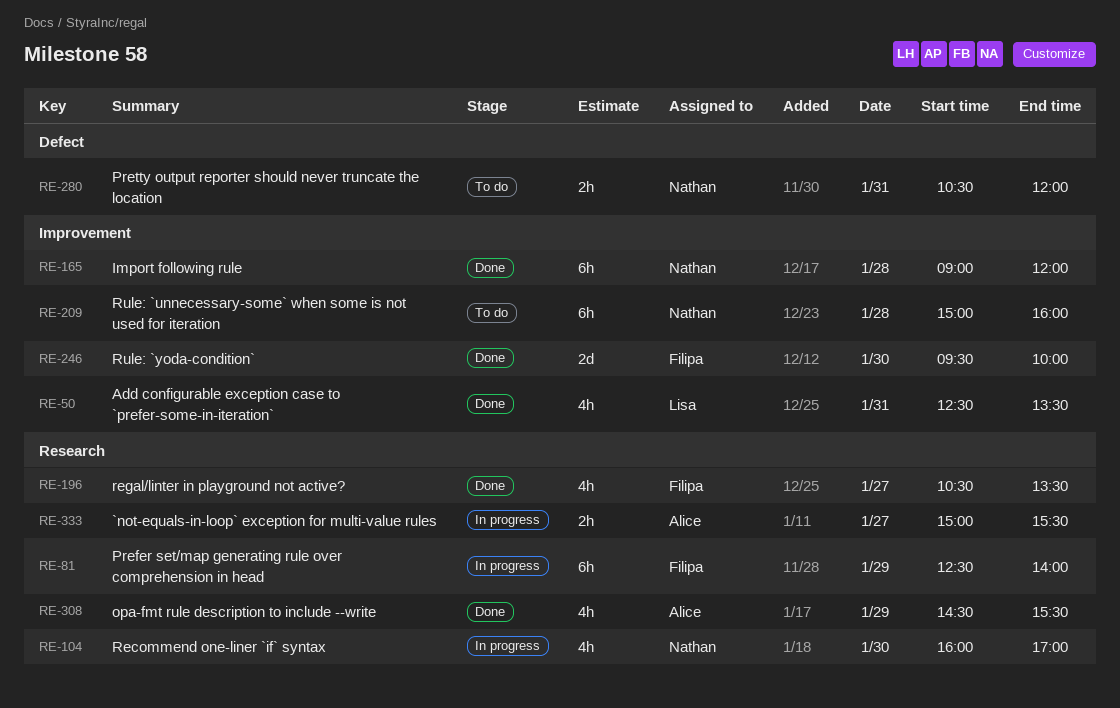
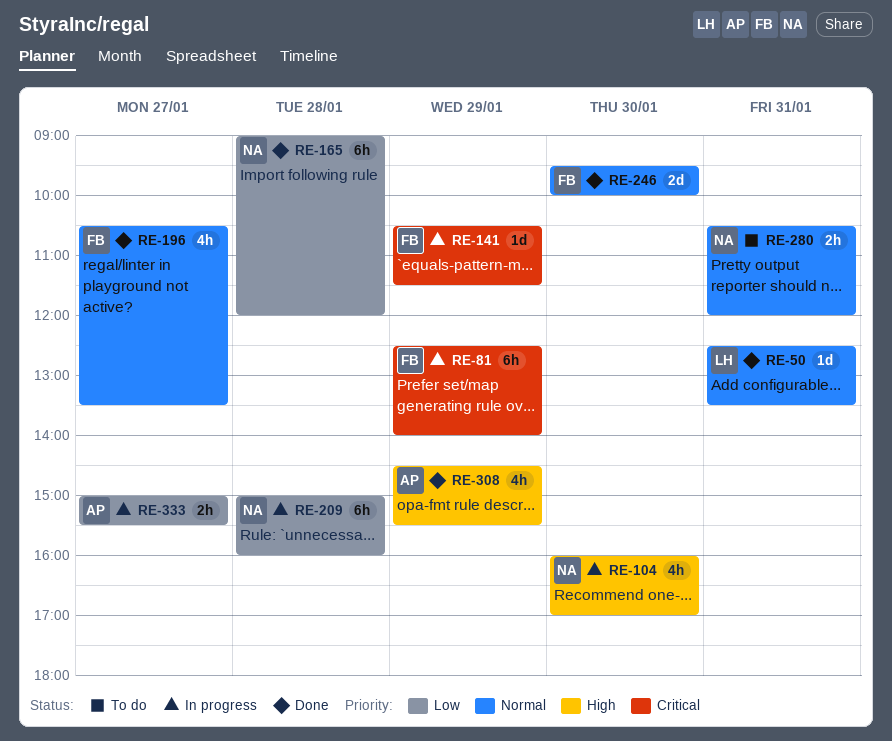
RE-50, estimate: 4h -> 1d
RE-141: none -> present
RE-209, status: To do -> In progress

